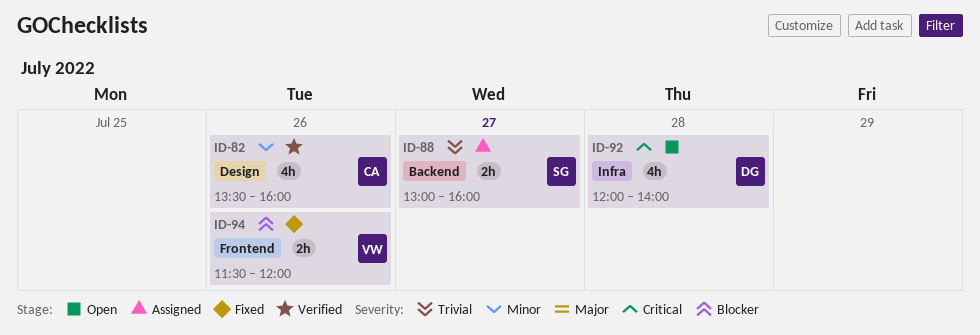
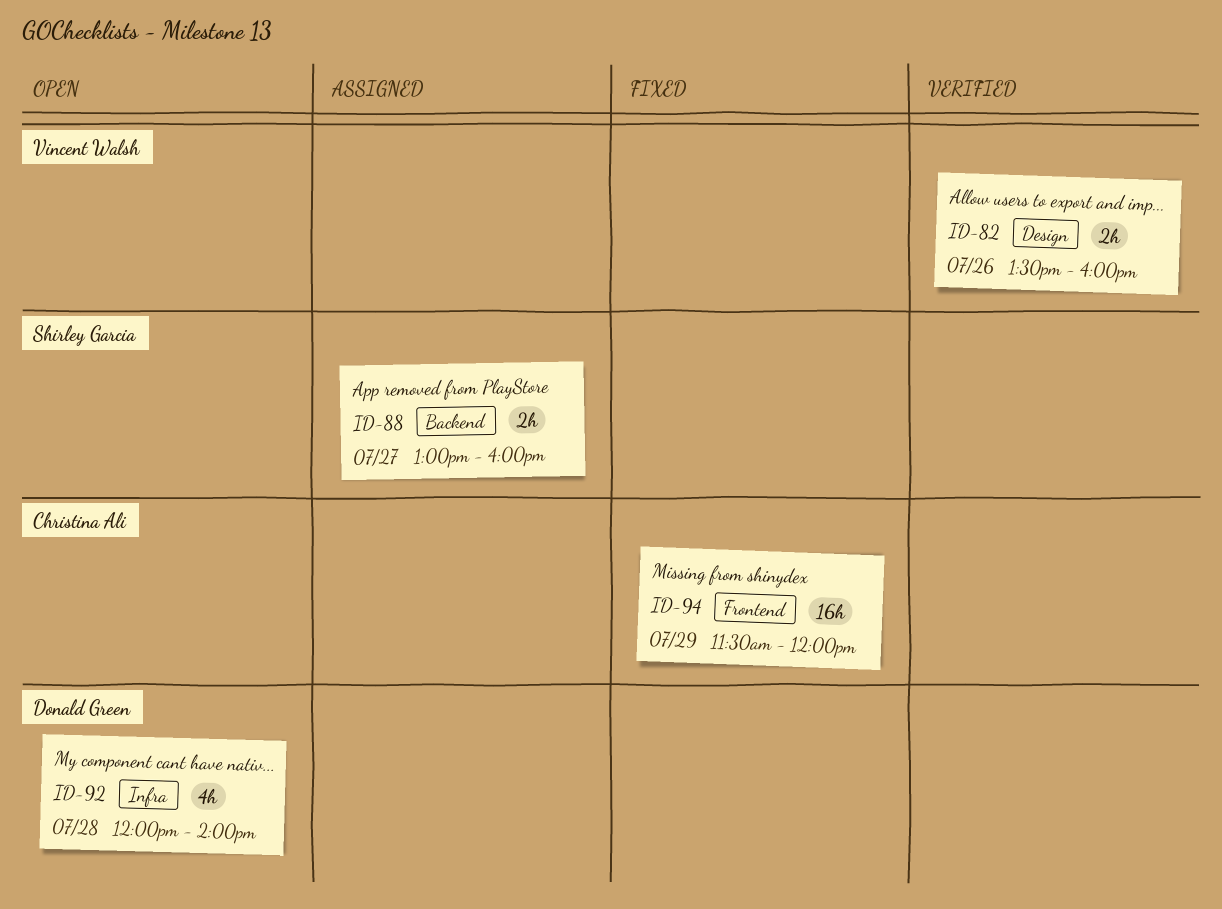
ID-82, owner: Christina Ali -> Vincent Walsh
ID-82, estimate: 4h -> 2h
ID-94, owner: Vincent Walsh -> Christina Ali
ID-94, estimate: 2h -> 16h
ID-94, day: Jul 26 -> Jul 29

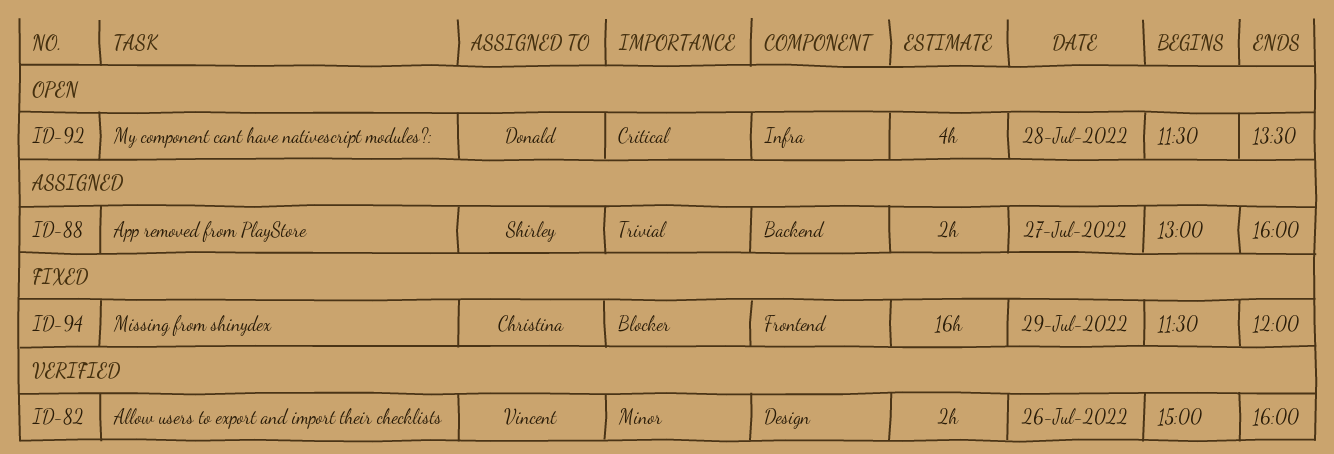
ID-82, begins: 13:30 -> 15:00
ID-92, begins: 12:00 -> 11:30
ID-92, ends: 14:00 -> 13:30

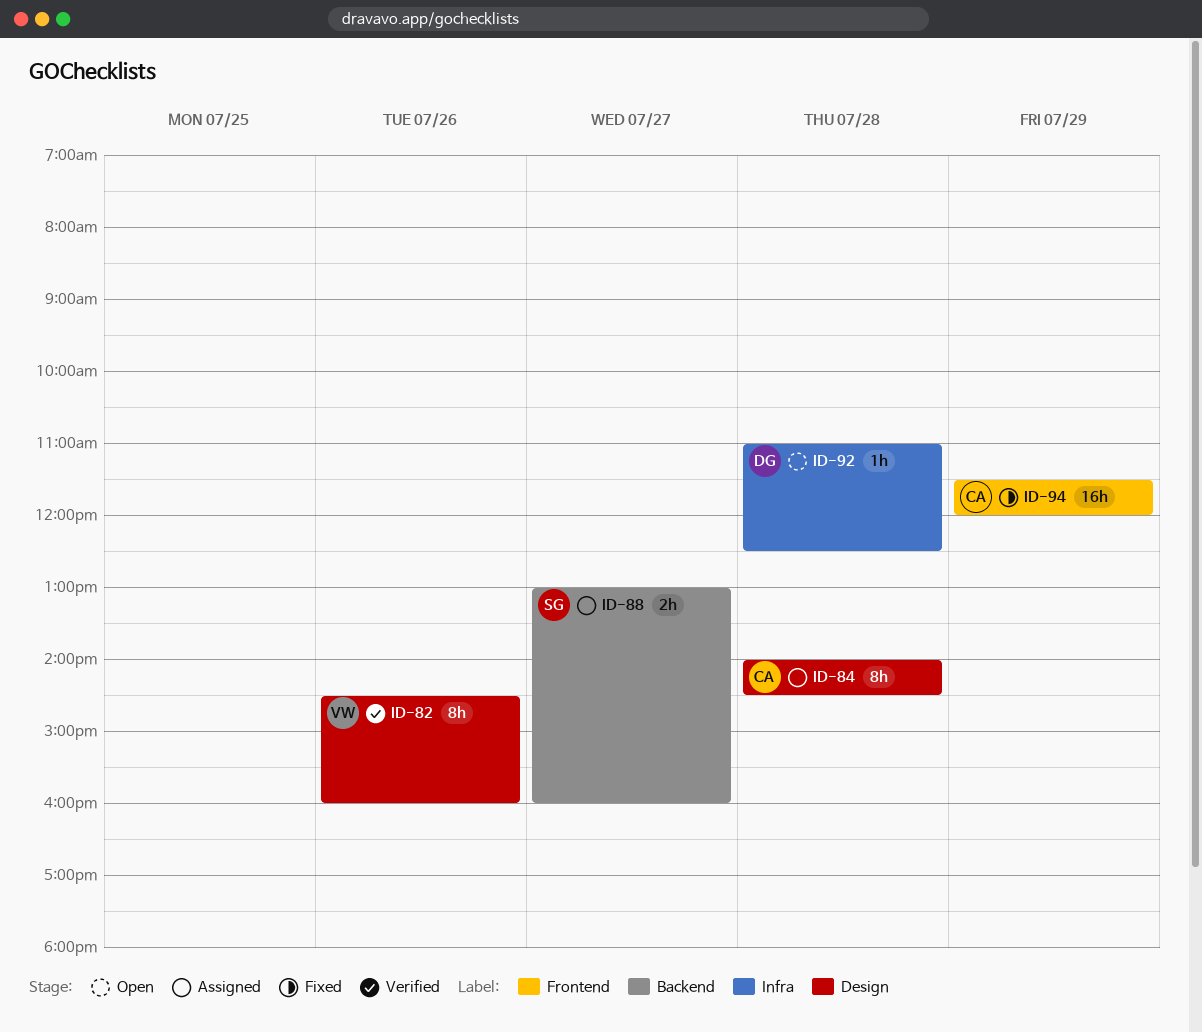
ID-82, estimate: 2h -> 8h
ID-82, begins: 15:00 -> 14:30
ID-84: none -> present
ID-92, estimate: 4h -> 1h
ID-92, begins: 11:30 -> 11:00
ID-92, ends: 13:30 -> 12:30

